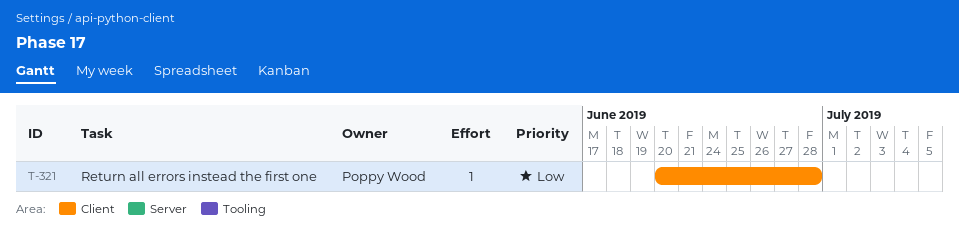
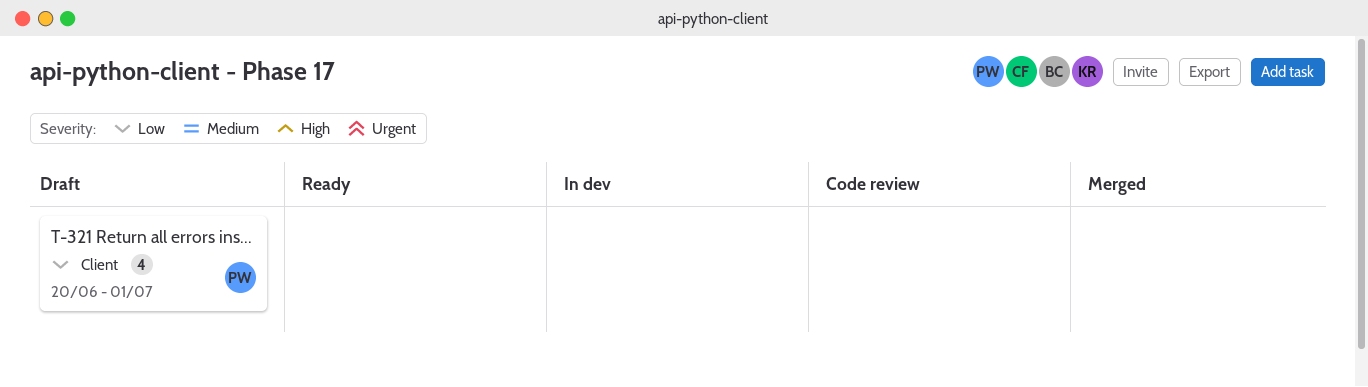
T-321, estimate: 1 -> 4
T-321, due: Jun 28 -> Jul 1

